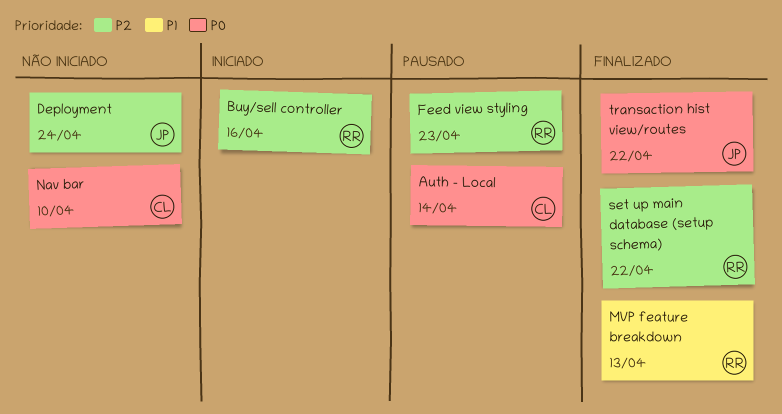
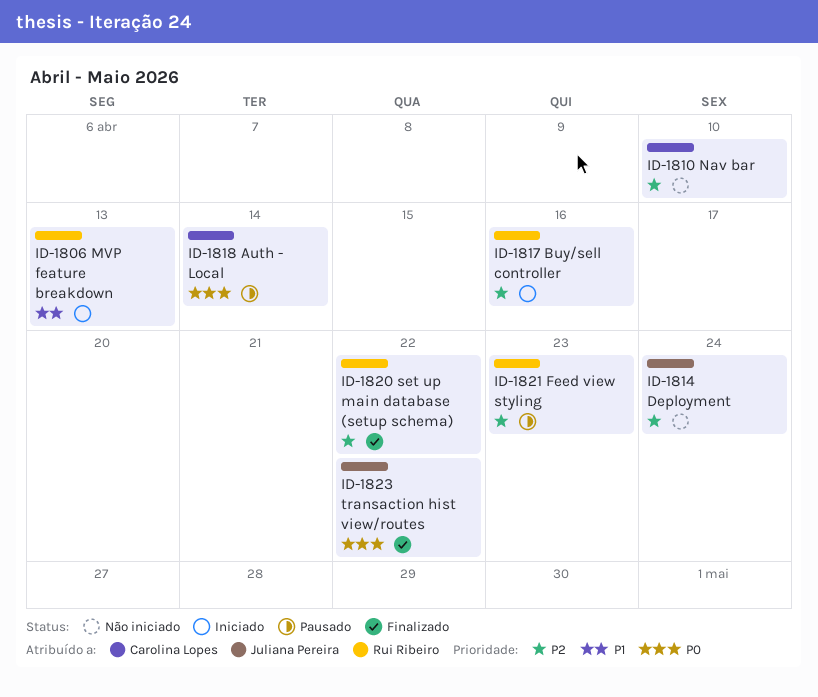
MVP feature breakdown, status: Finalizado -> Iniciado
Nav bar, priority: P0 -> P2

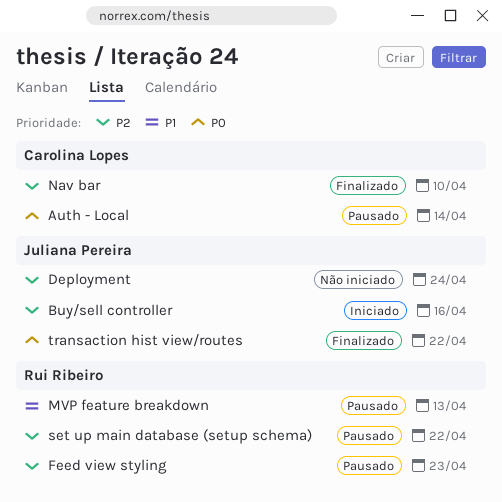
Buy/sell controller, owner: Rui Ribeiro -> Juliana Pereira
MVP feature breakdown, status: Iniciado -> Pausado
Nav bar, status: Não iniciado -> Finalizado
set up main database (setup schema), status: Finalizado -> Pausado

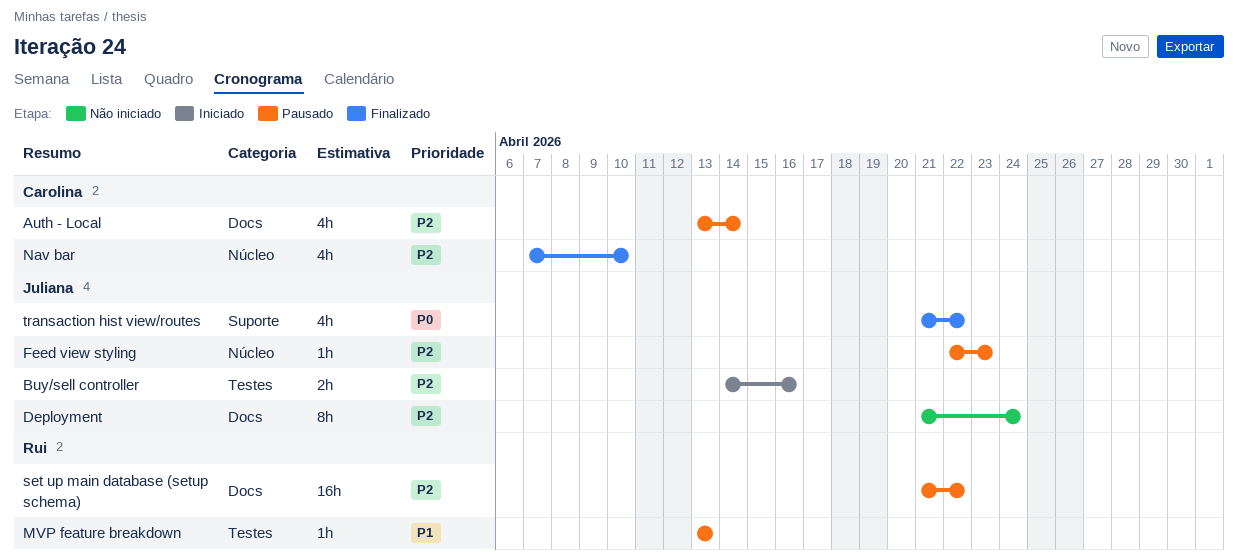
Auth - Local, priority: P0 -> P2
Feed view styling, owner: Rui Ribeiro -> Juliana Pereira

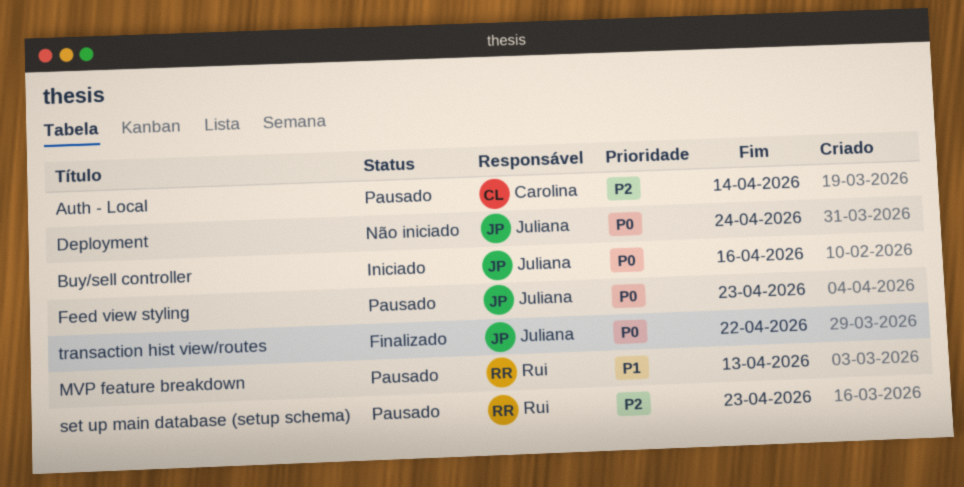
Buy/sell controller, priority: P2 -> P0
Deployment, priority: P2 -> P0
Feed view styling, priority: P2 -> P0
Nav bar: present -> none
set up main database (setup schema), due: Apr 22 -> Apr 23

